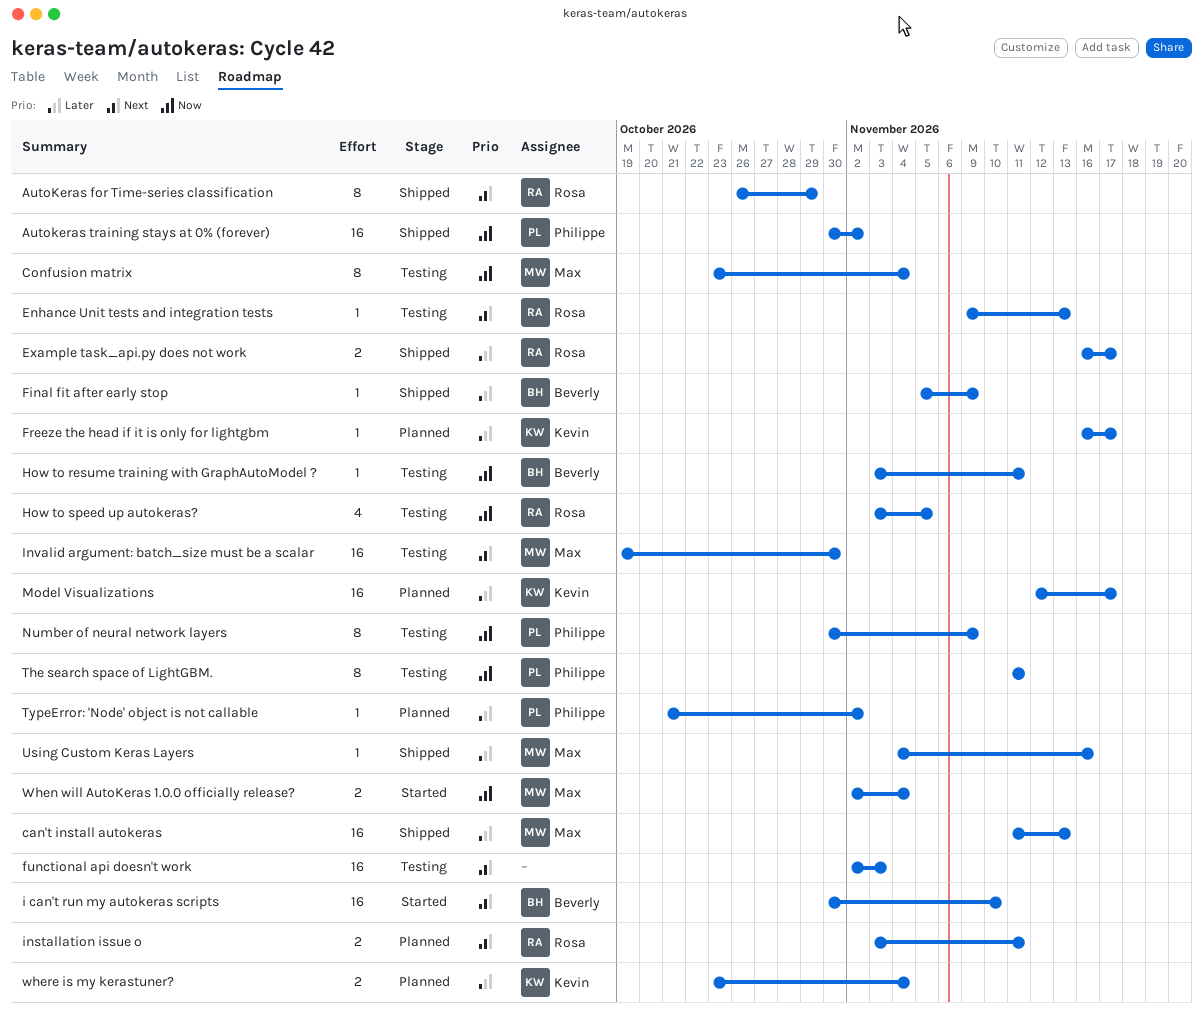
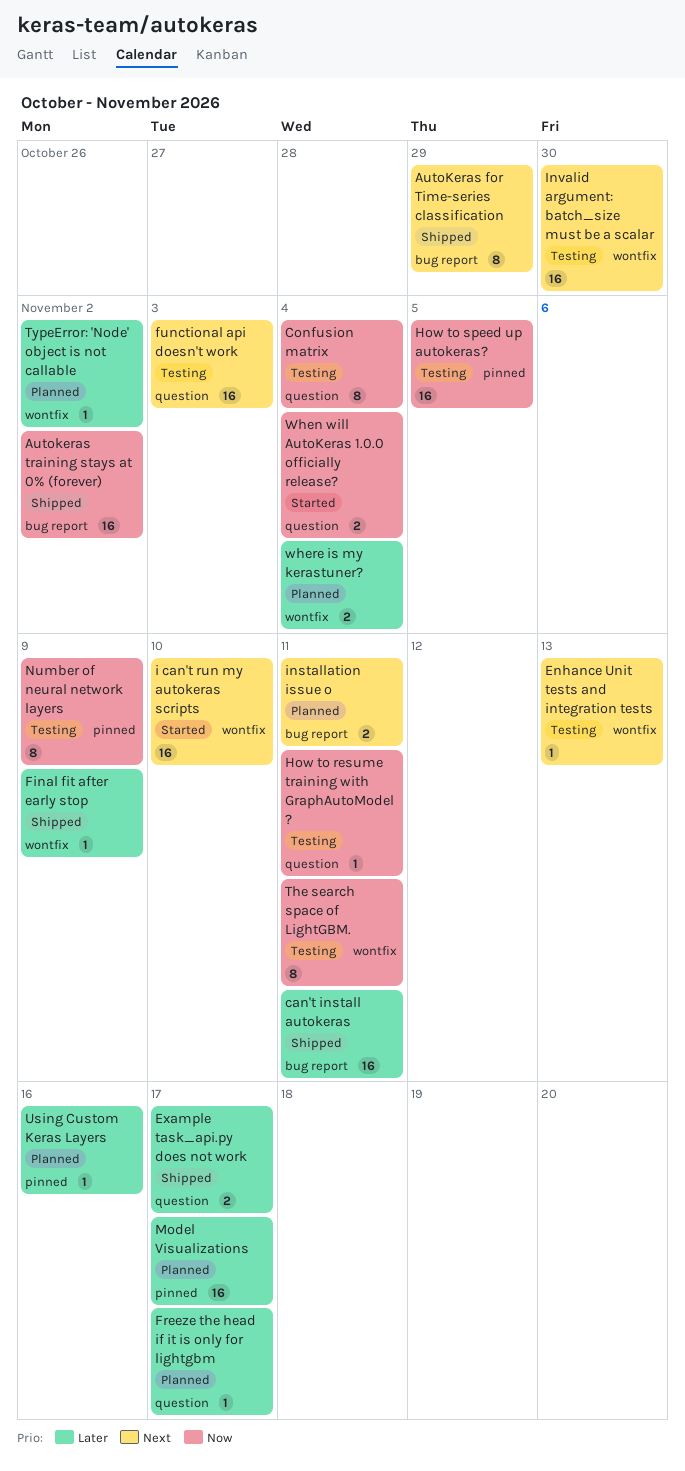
can't install autokeras, due: Nov 13 -> Nov 11
How to speed up autokeras?, estimate: 4 -> 16
Using Custom Keras Layers, status: Shipped -> Planned

